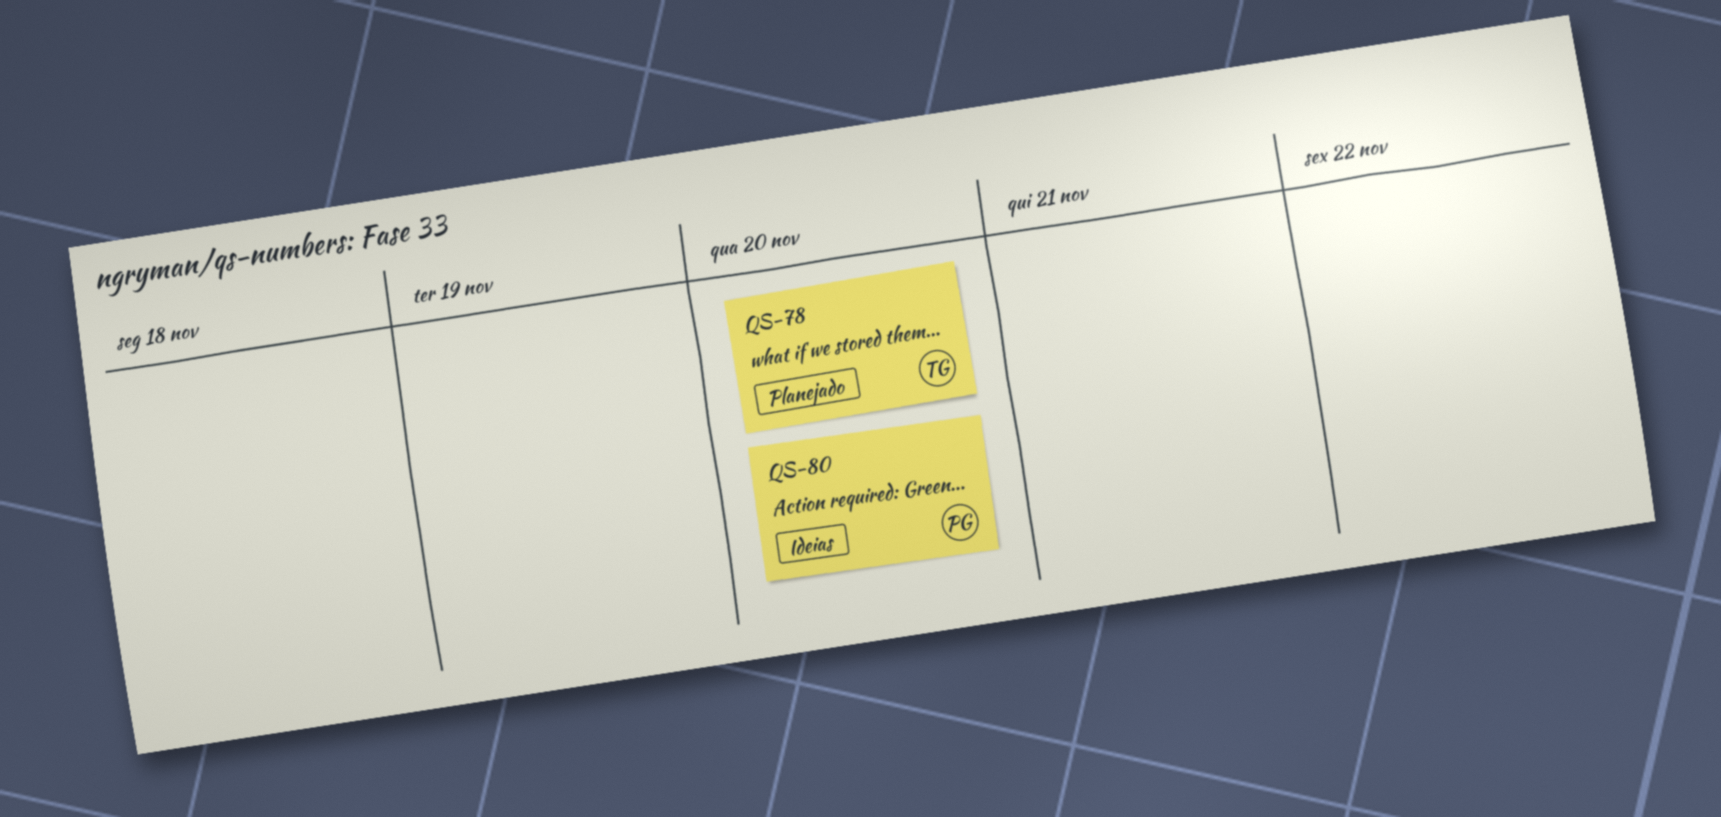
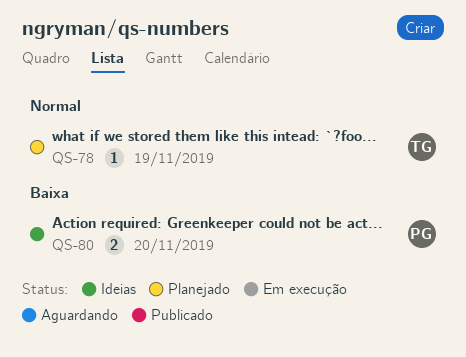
QS-78, due: Nov 20 -> Nov 19

